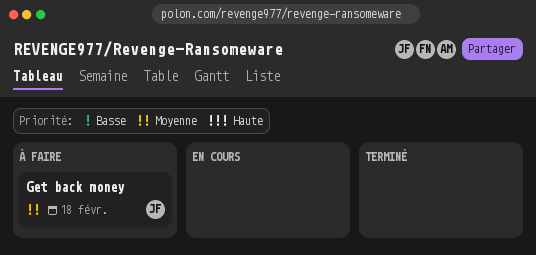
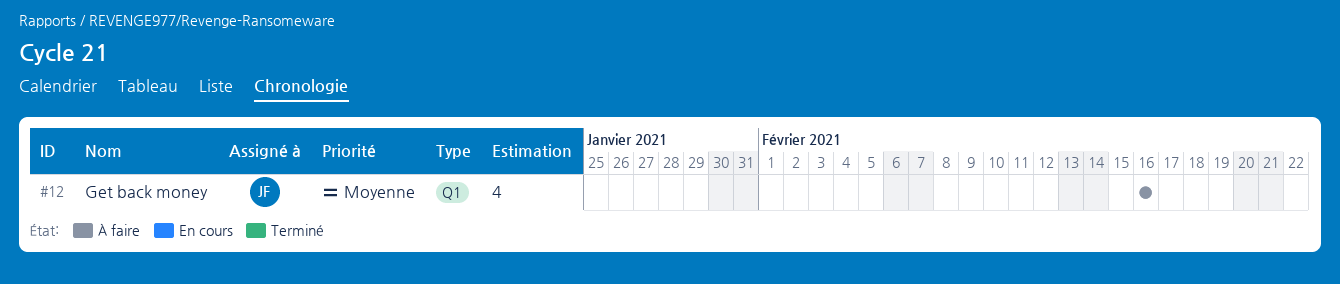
Get back money, due: Feb 18 -> Feb 16

